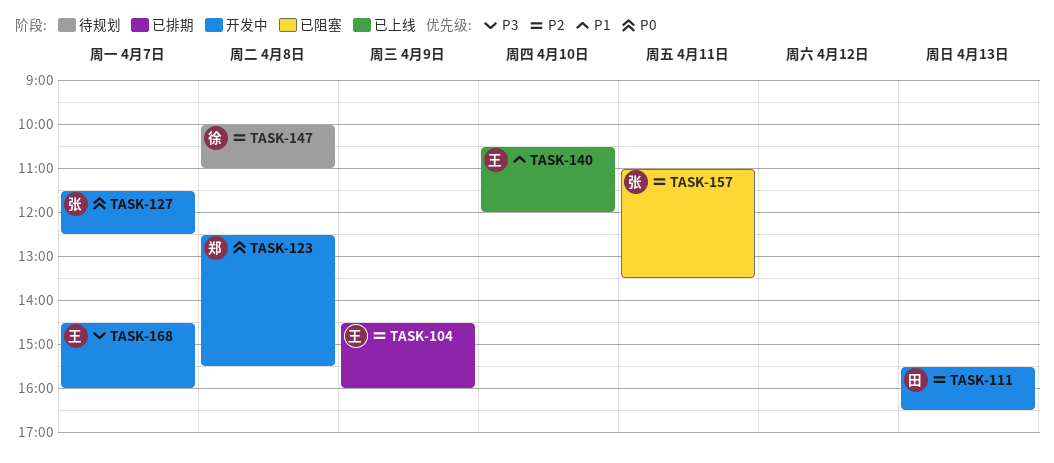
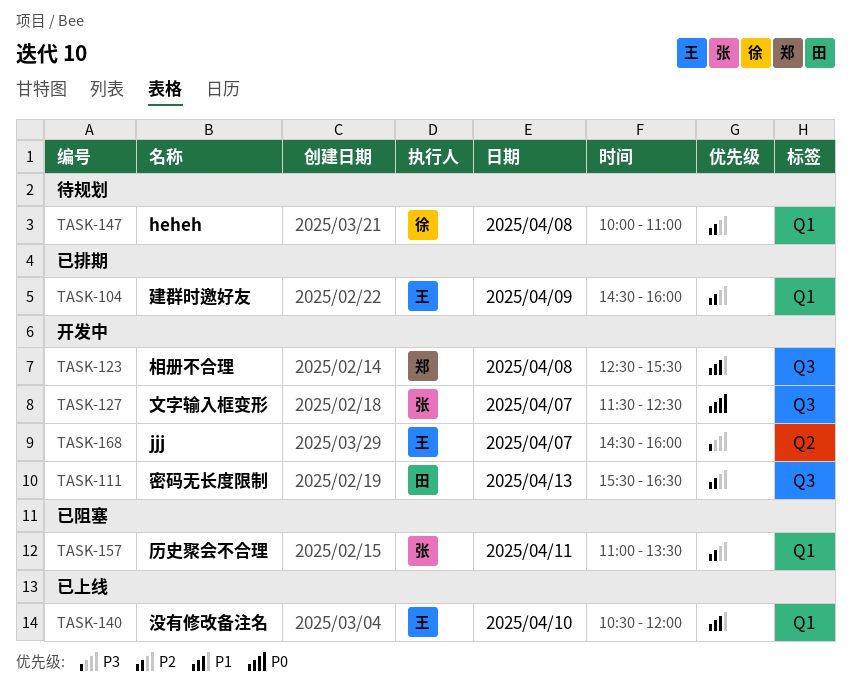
TASK-123, priority: P0 -> P1

